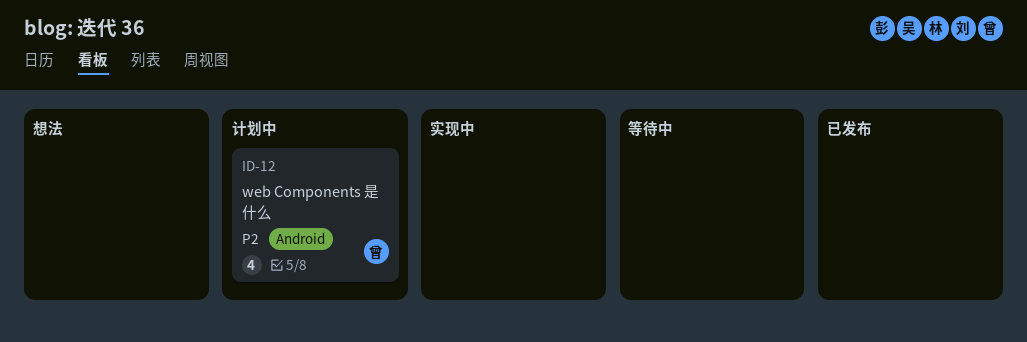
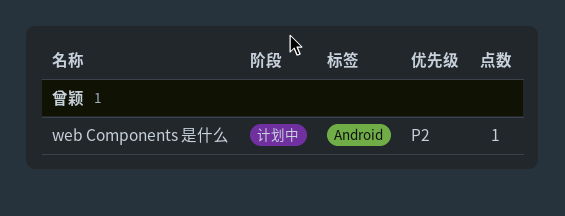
web Components 是什么, estimate: 4 -> 1

